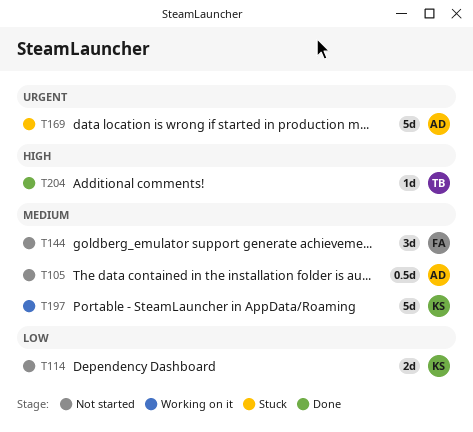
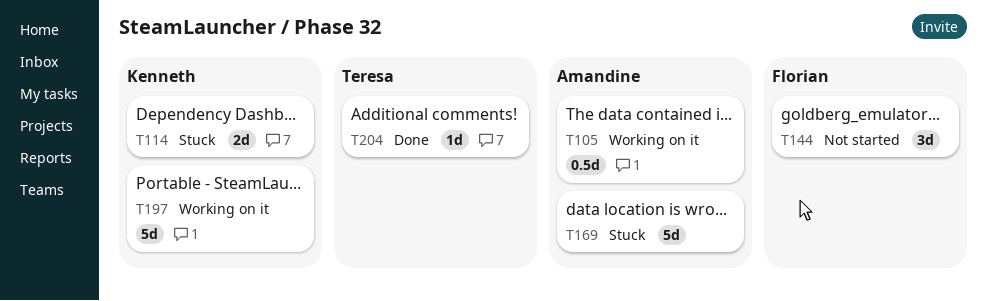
T105, status: Not started -> Working on it
T114, status: Not started -> Stuck

